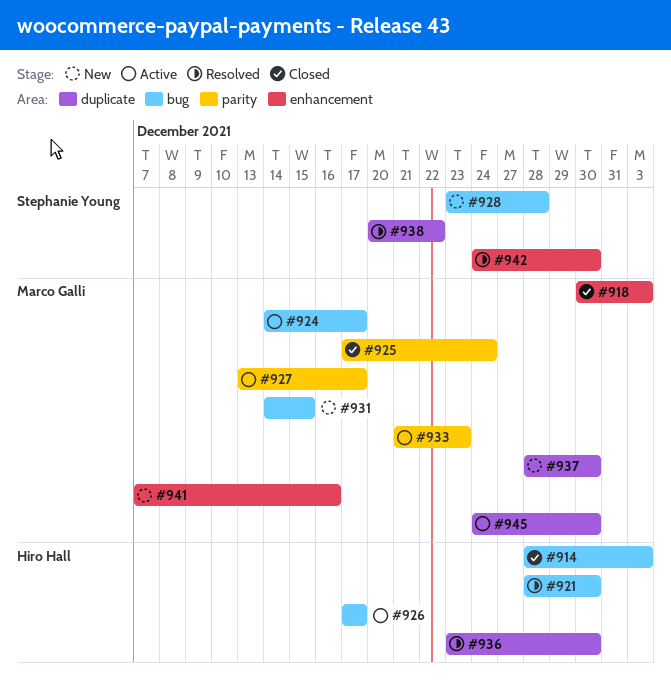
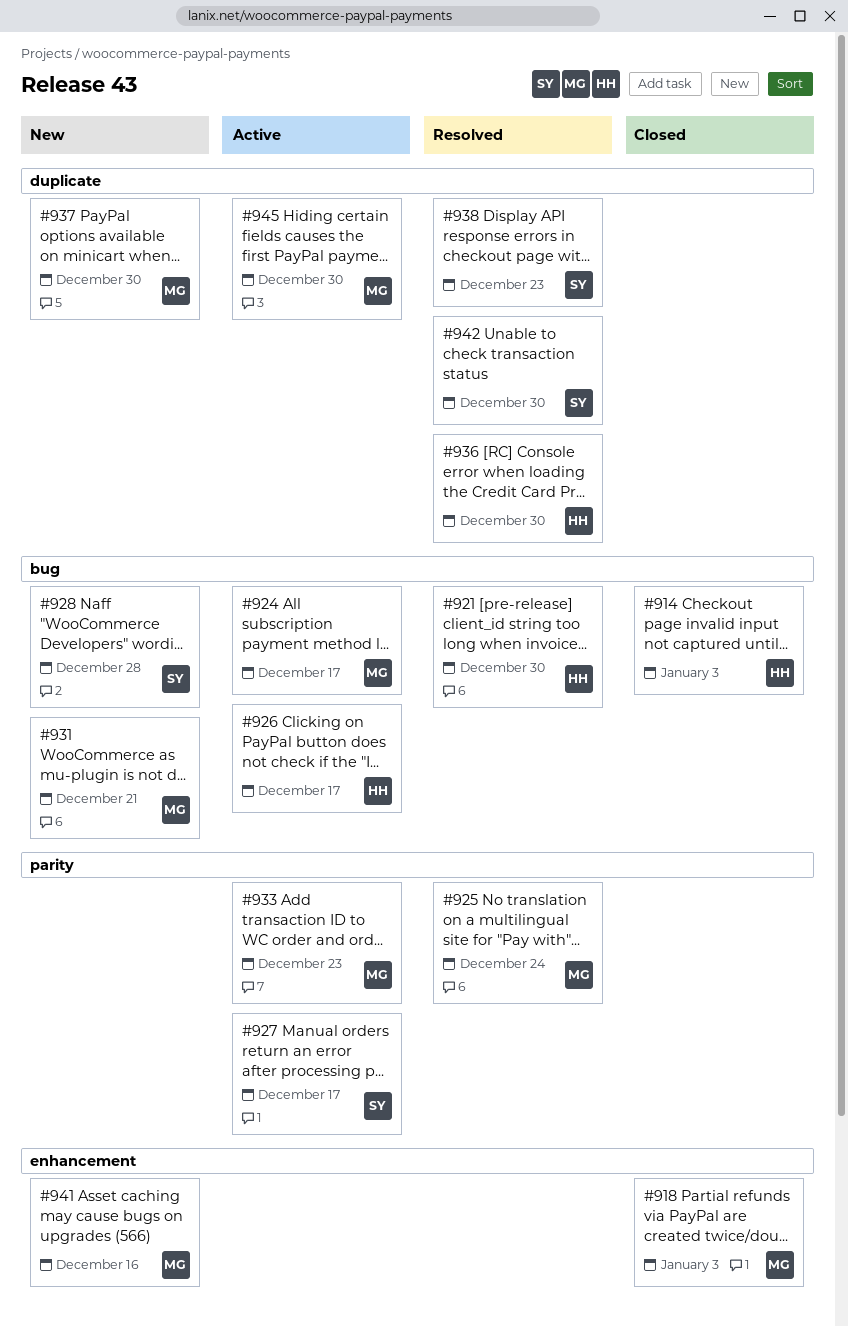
#925, status: Closed -> Resolved
#927, owner: Marco Galli -> Stephanie Young
#931, due: Dec 15 -> Dec 21
#938, due: Dec 22 -> Dec 23
#942, label: enhancement -> duplicate

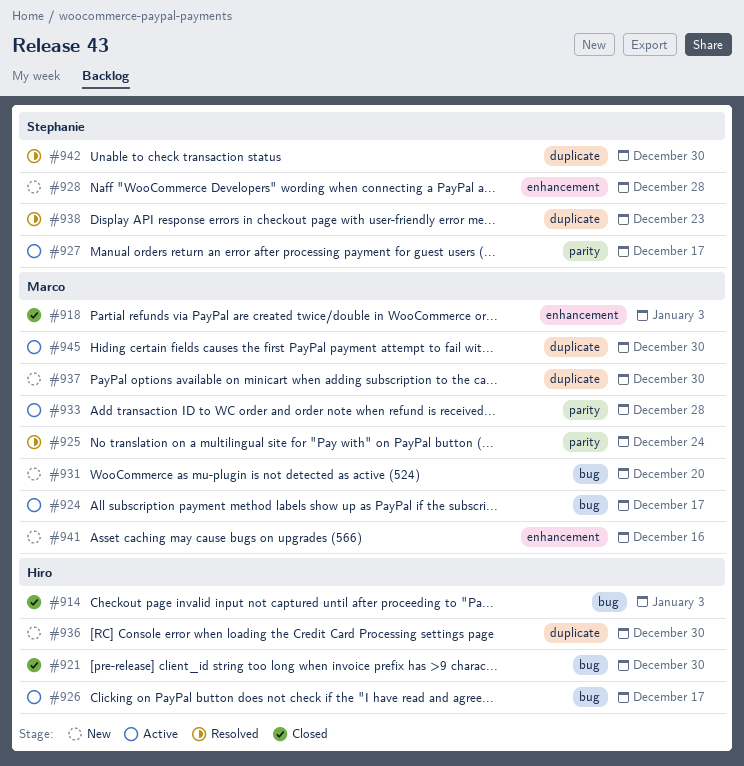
#921, status: Resolved -> Closed
#928, label: bug -> enhancement
#931, due: Dec 21 -> Dec 20
#933, due: Dec 23 -> Dec 28
#936, status: Resolved -> New

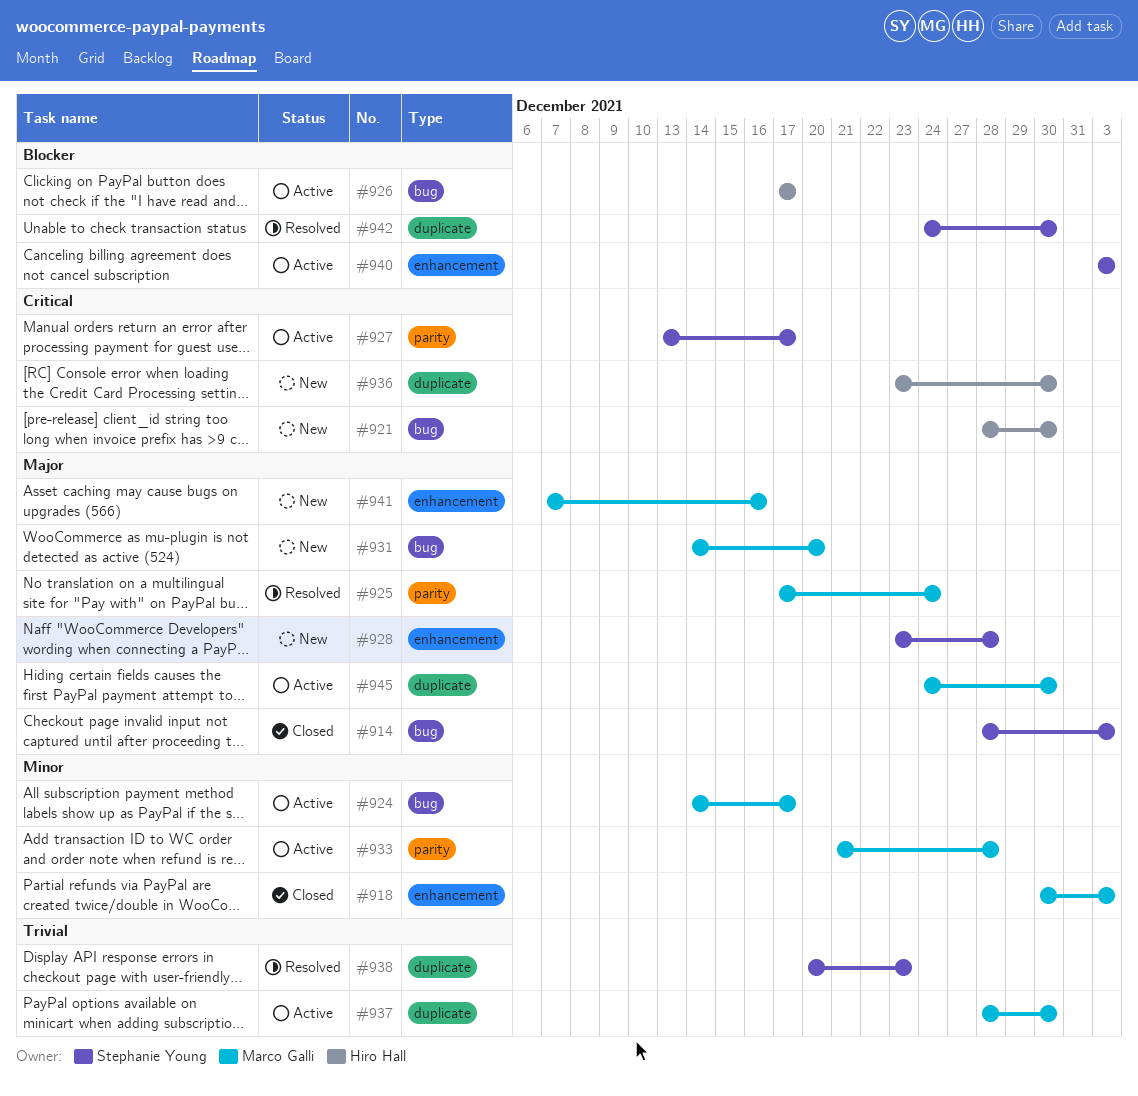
#914, owner: Hiro Hall -> Stephanie Young
#921, status: Closed -> New
#937, status: New -> Active
#940: none -> present

